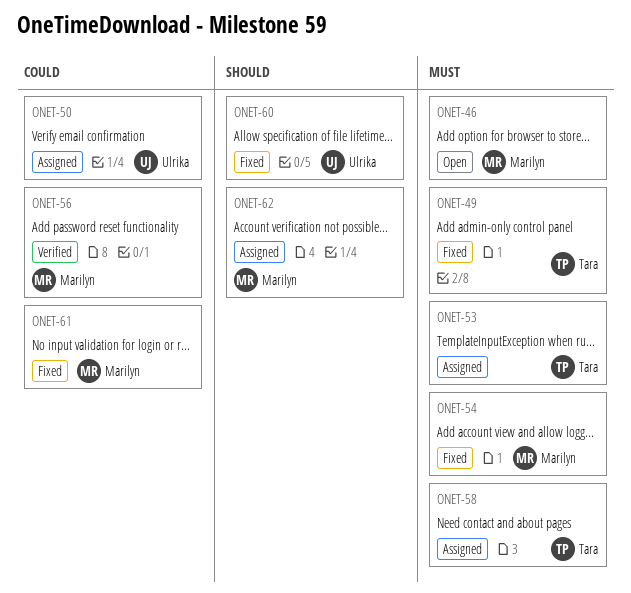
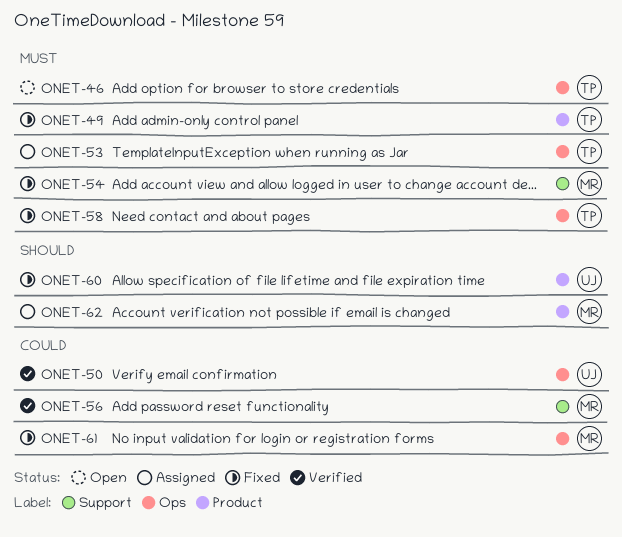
ONET-46, owner: Marilyn -> Tara
ONET-50, status: Assigned -> Verified
ONET-58, status: Assigned -> Fixed

